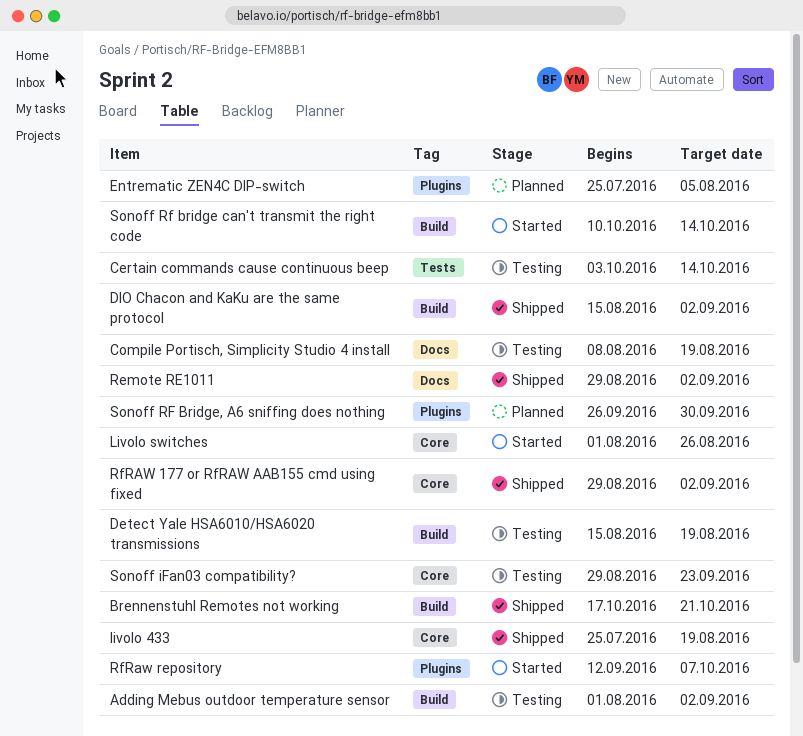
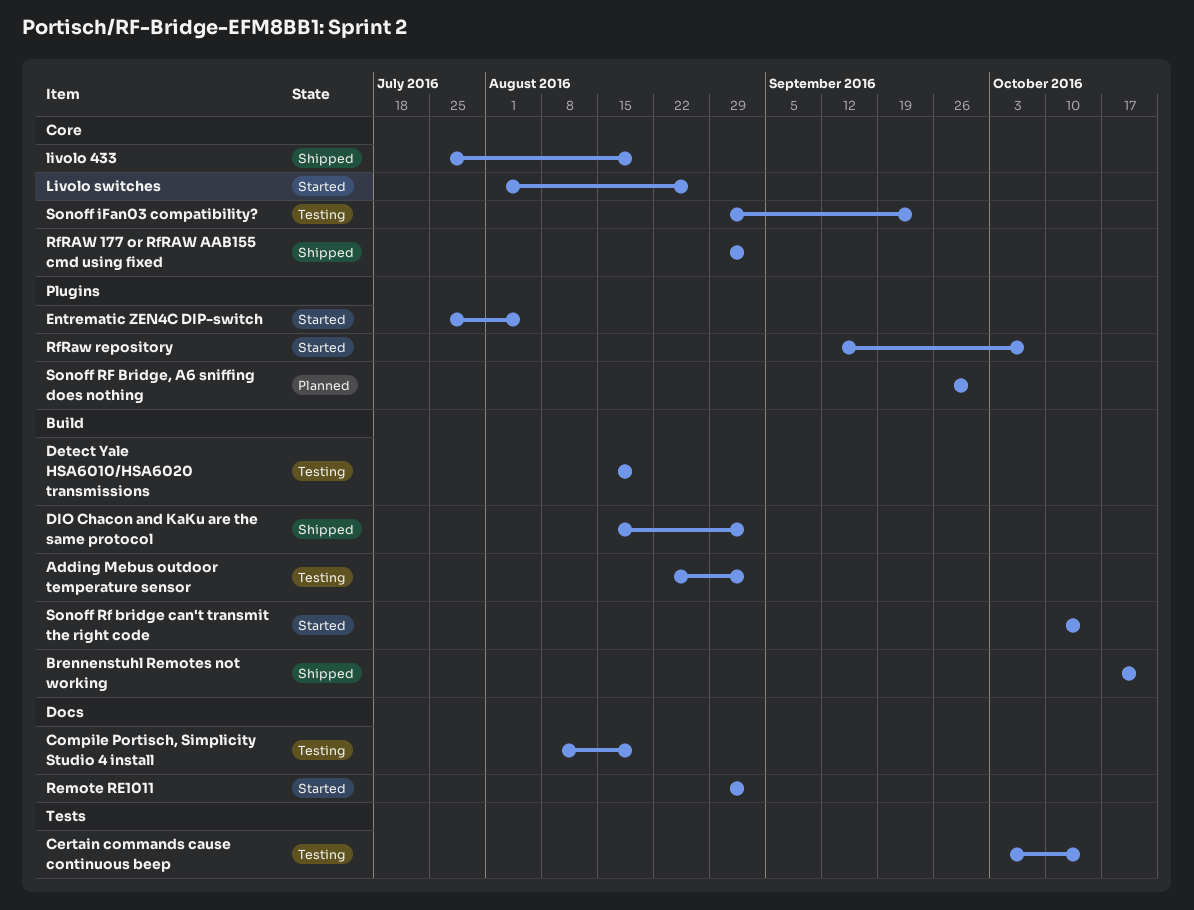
Adding Mebus outdoor temperature sensor, start: Aug 1 -> Aug 22
Entrematic ZEN4C DIP-switch, status: Planned -> Started
Remote RE1011, status: Shipped -> Started

